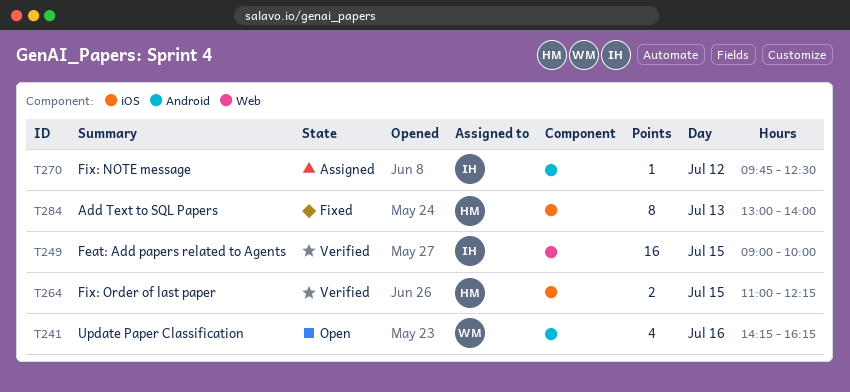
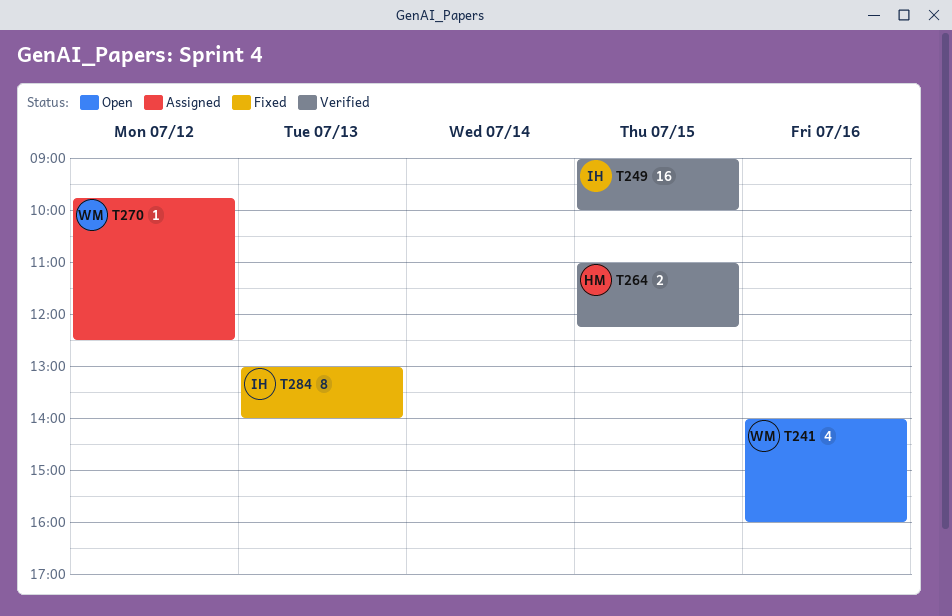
T241, begins: 14:15 -> 14:00
T241, ends: 16:15 -> 16:00
T270, owner: IH -> WM
T284, owner: HM -> IH

